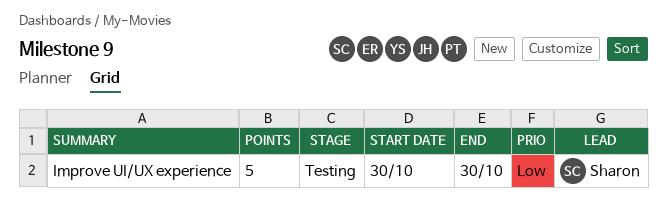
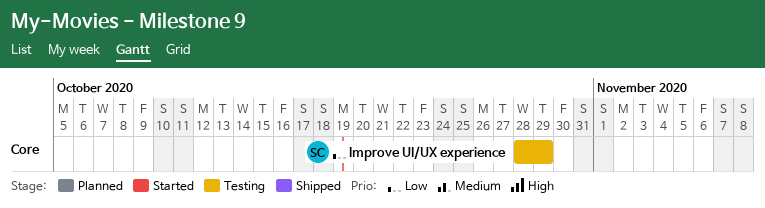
Improve UI/UX experience, start: Oct 30 -> Oct 28
Improve UI/UX experience, due: Oct 30 -> Oct 29

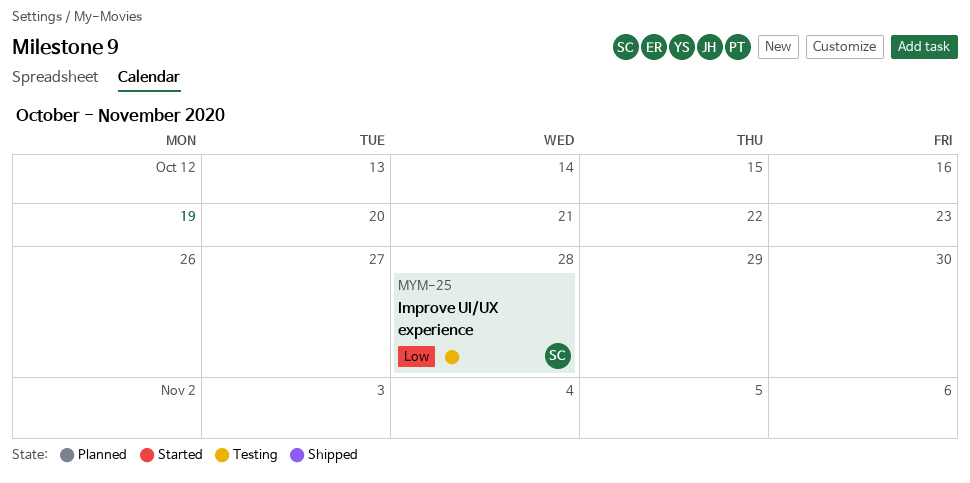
Improve UI/UX experience, due: Oct 29 -> Oct 28

